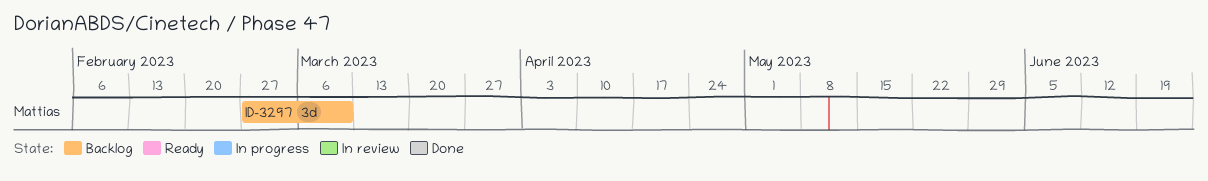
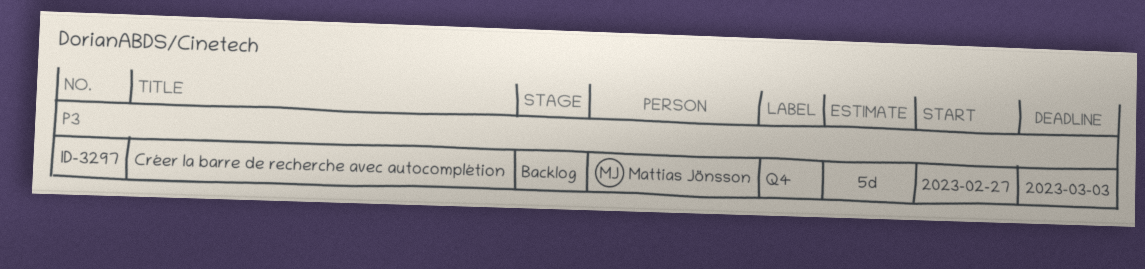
ID-3297, estimate: 3d -> 5d
ID-3297, due: Mar 10 -> Mar 3

